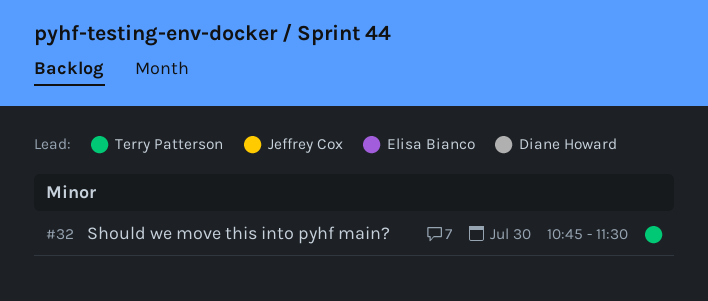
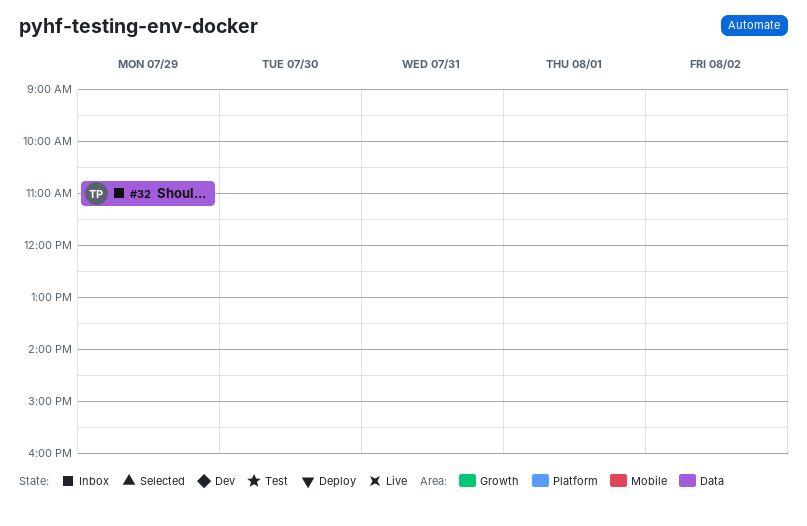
#32, day: Jul 30 -> Jul 29
#32, ends: 11:30 -> 11:15

